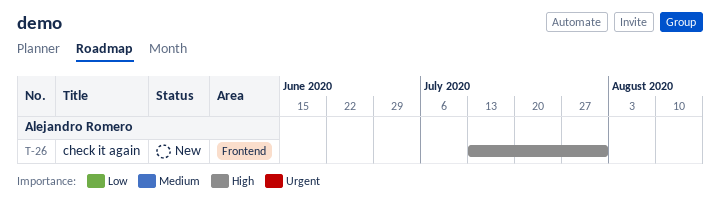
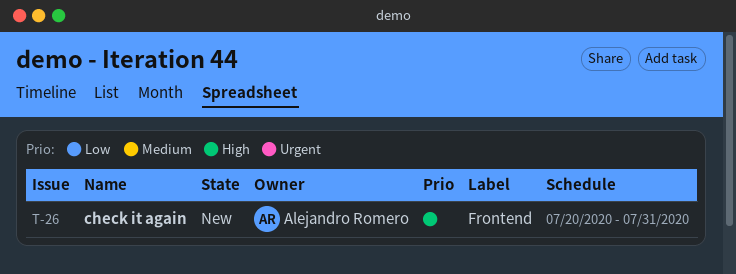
T-26, start: Jul 13 -> Jul 20

